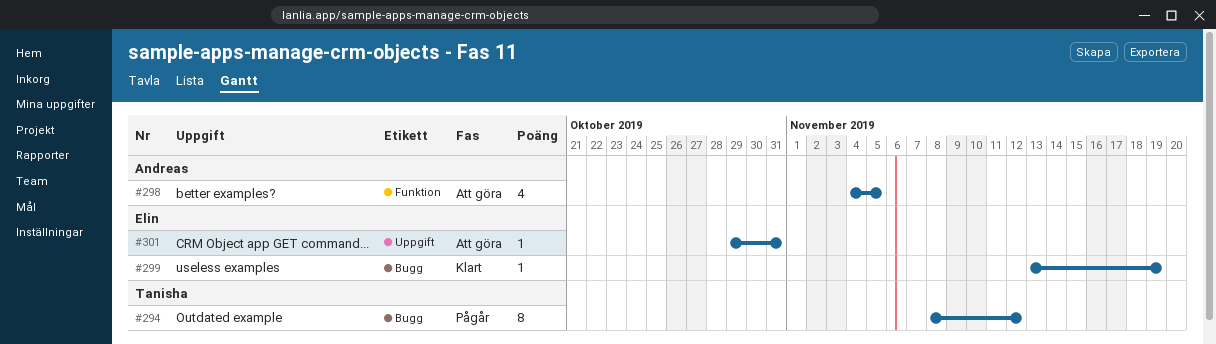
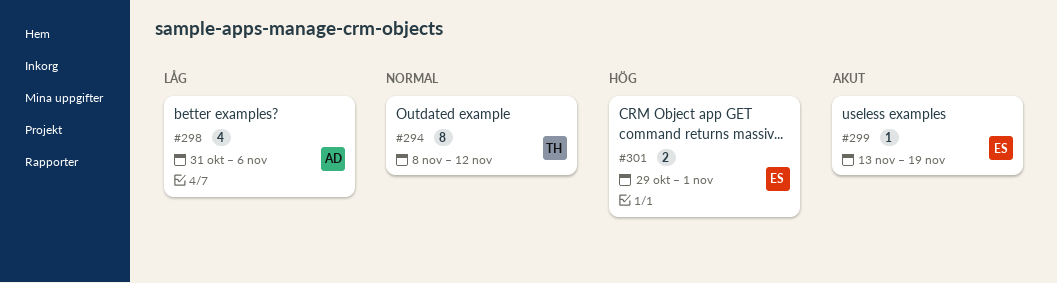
#298, start: Nov 4 -> Oct 31
#298, due: Nov 5 -> Nov 6
#301, estimate: 1 -> 2
#301, due: Oct 31 -> Nov 1

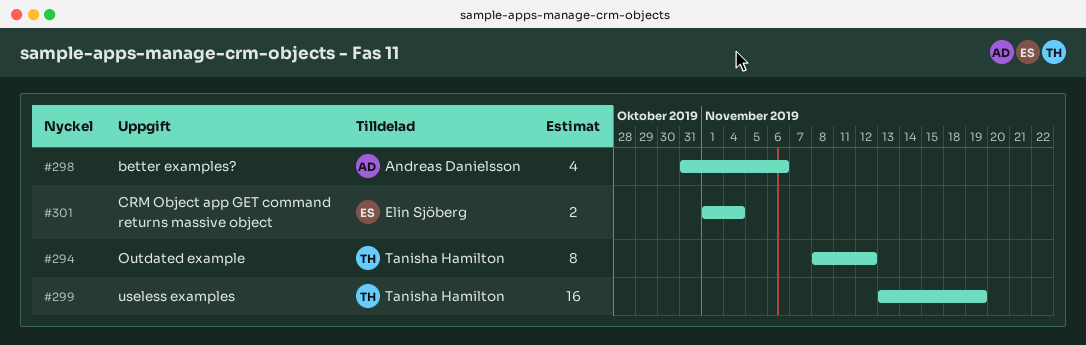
#299, owner: Elin Sjöberg -> Tanisha Hamilton
#299, estimate: 1 -> 16
#301, start: Oct 29 -> Nov 1
#301, due: Nov 1 -> Nov 4

